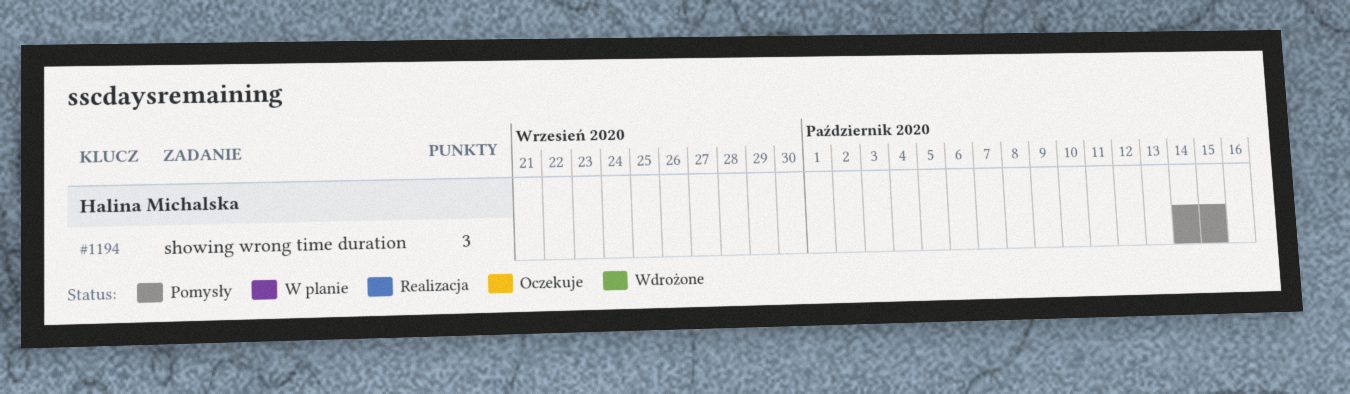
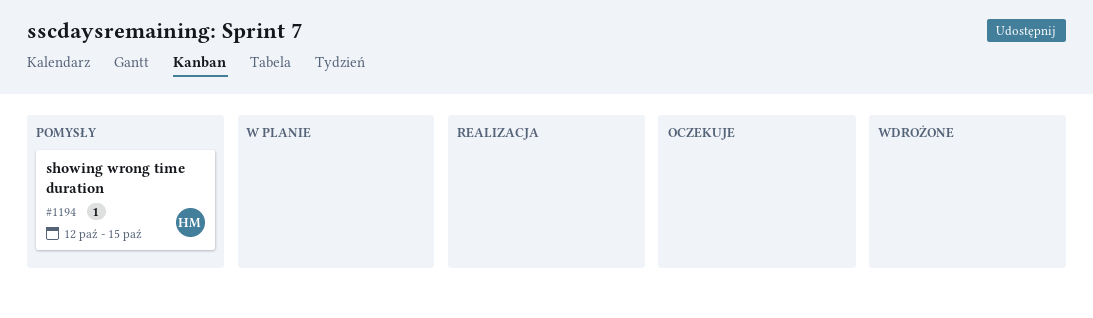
#1194, estimate: 3 -> 1
#1194, start: Oct 14 -> Oct 12

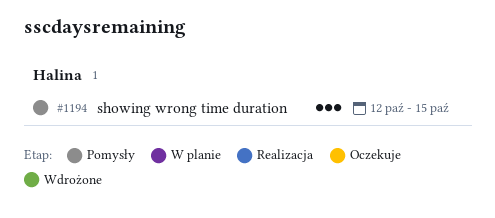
#1194, estimate: 1 -> 3

